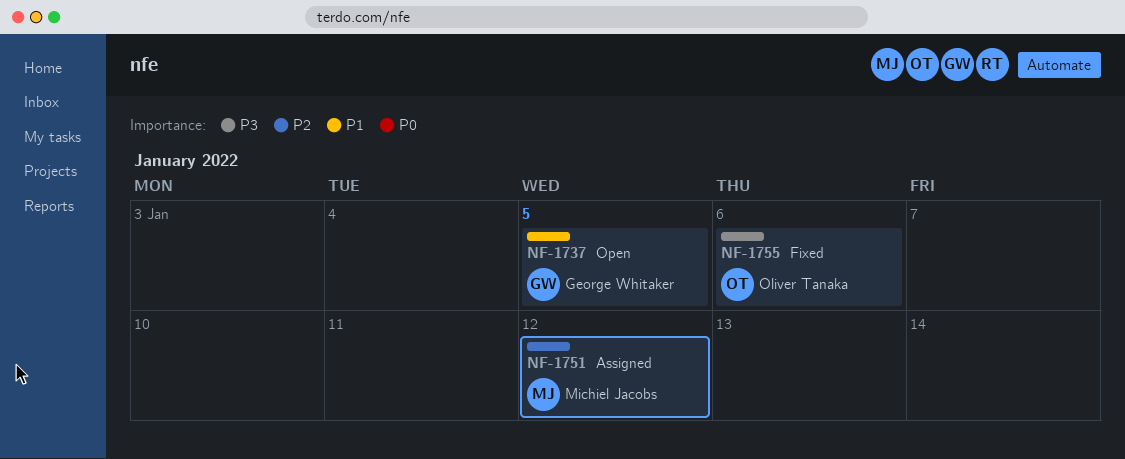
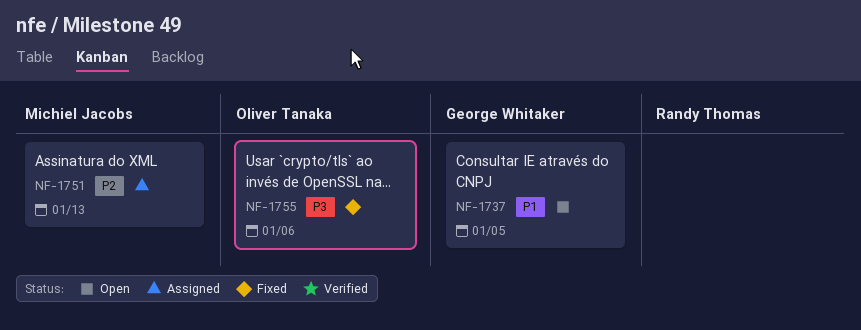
NF-1751, due: Jan 12 -> Jan 13

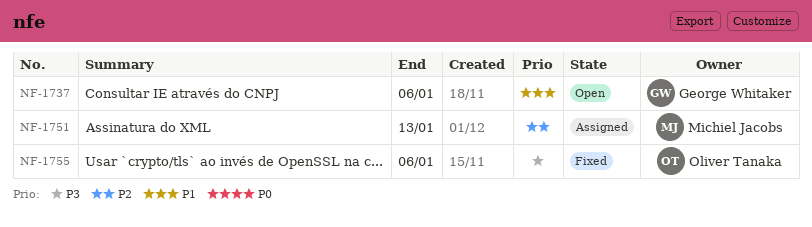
NF-1737, due: Jan 5 -> Jan 6

